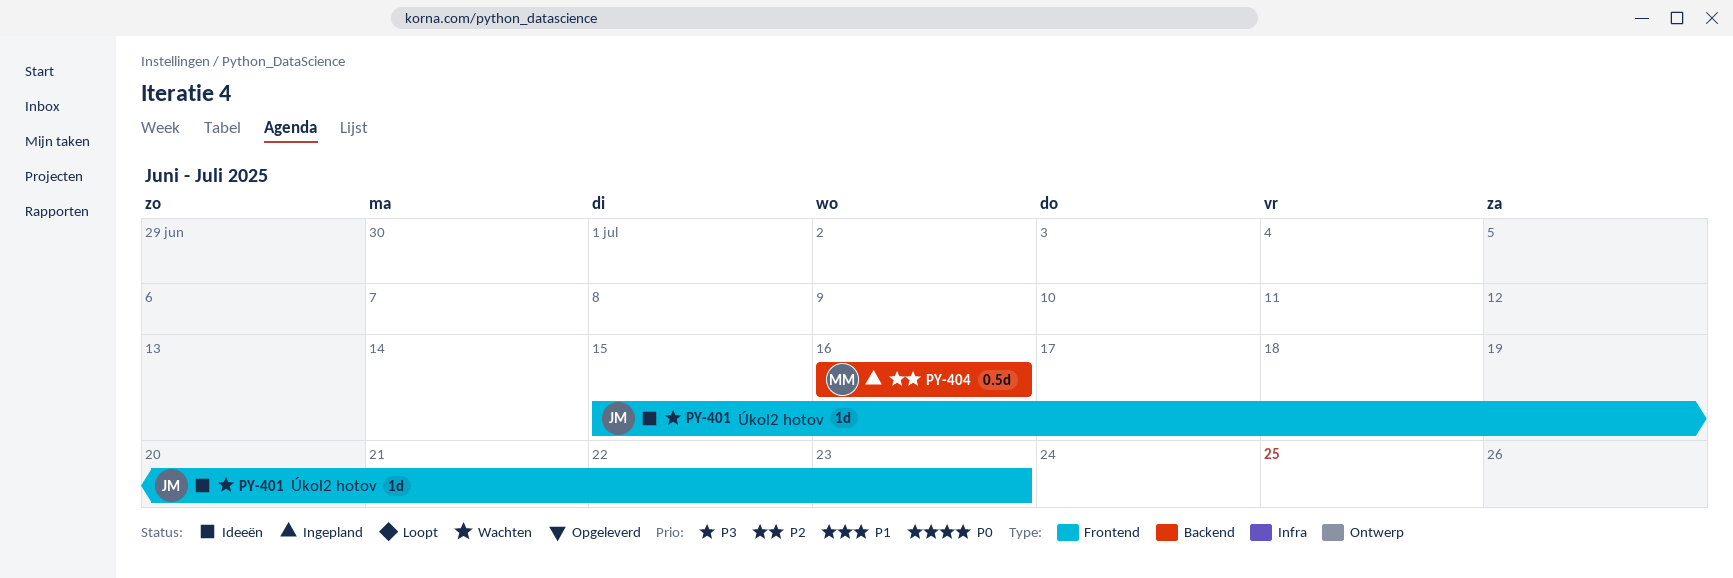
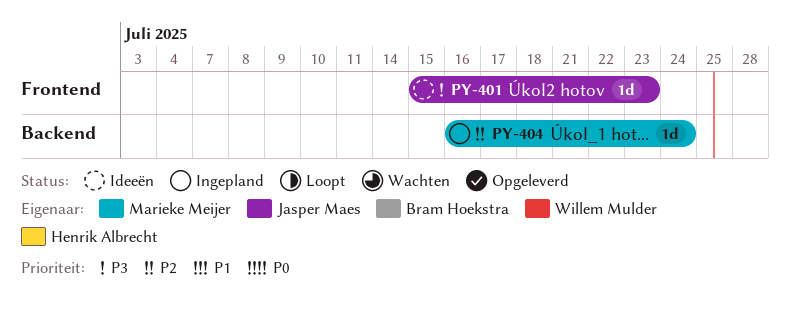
PY-404, estimate: 0.5d -> 1d
PY-404, due: Jul 16 -> Jul 24

